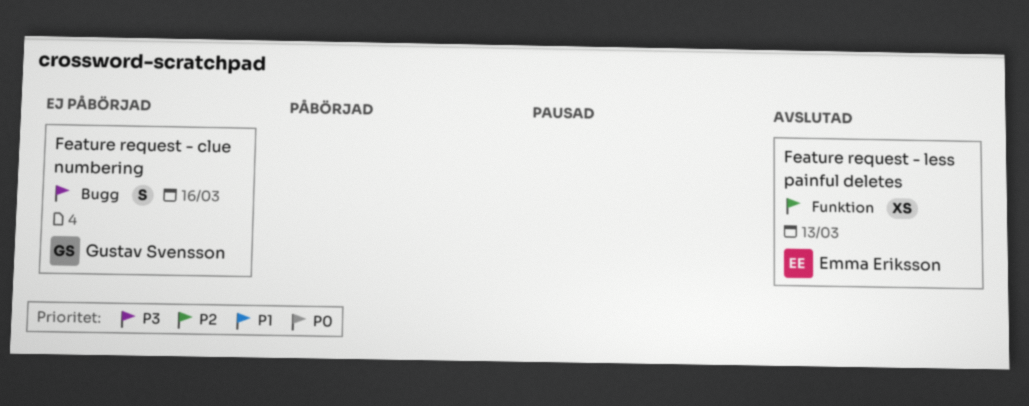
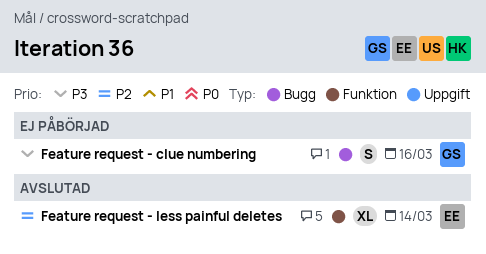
Feature request - less painful deletes, estimate: XS -> XL
Feature request - less painful deletes, due: Mar 13 -> Mar 14

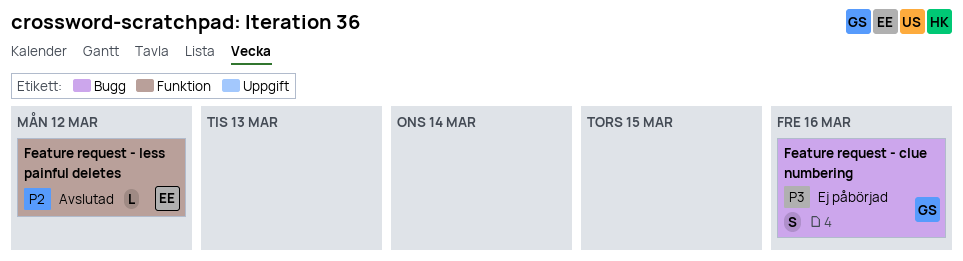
Feature request - less painful deletes, estimate: XL -> L
Feature request - less painful deletes, due: Mar 14 -> Mar 12

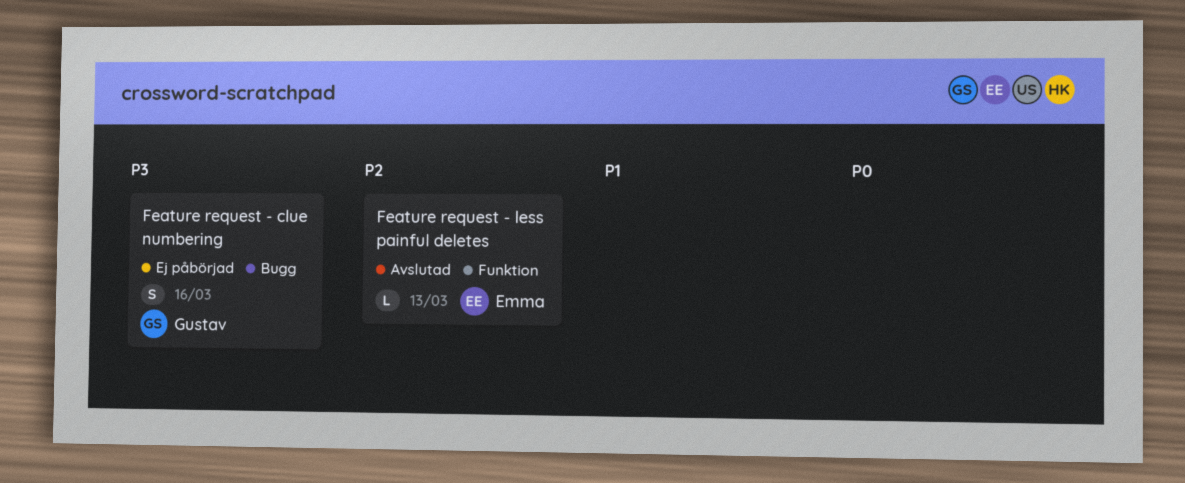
Feature request - less painful deletes, due: Mar 12 -> Mar 13

